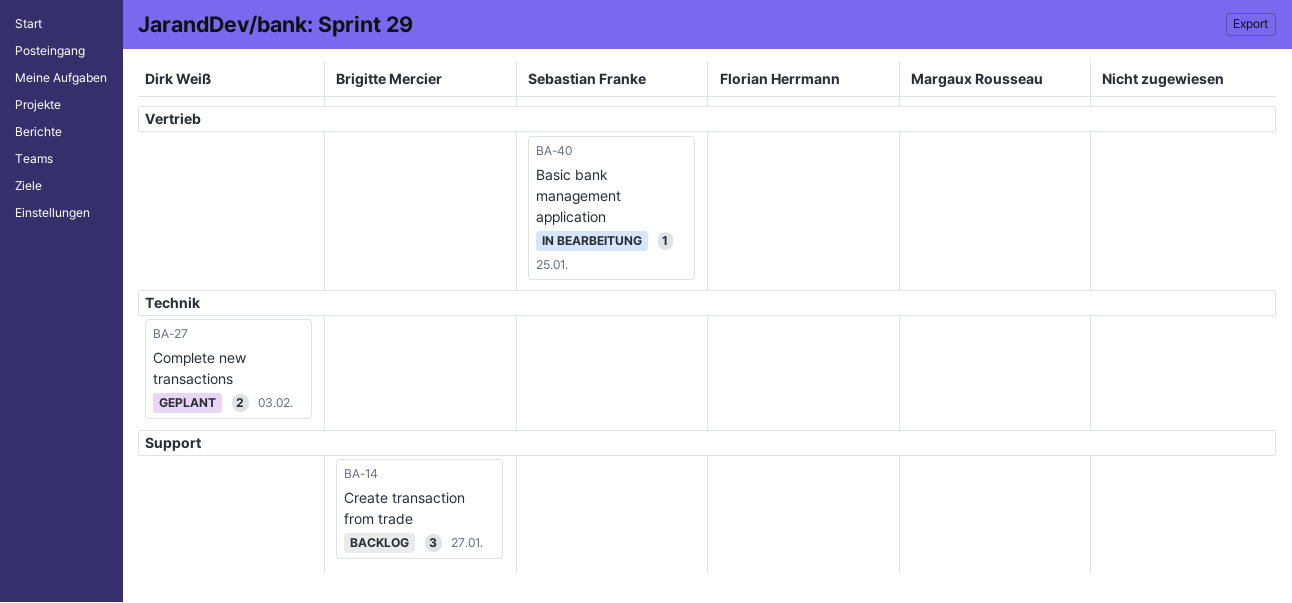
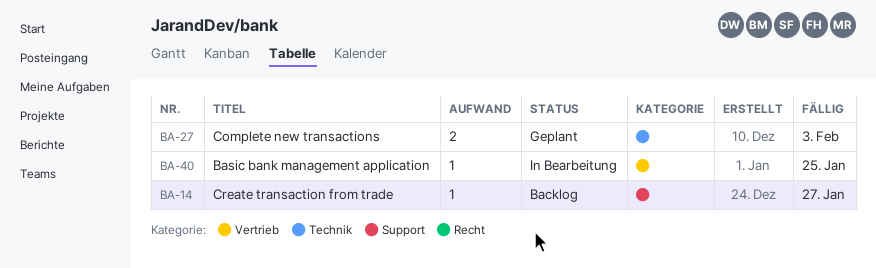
BA-14, estimate: 3 -> 1

